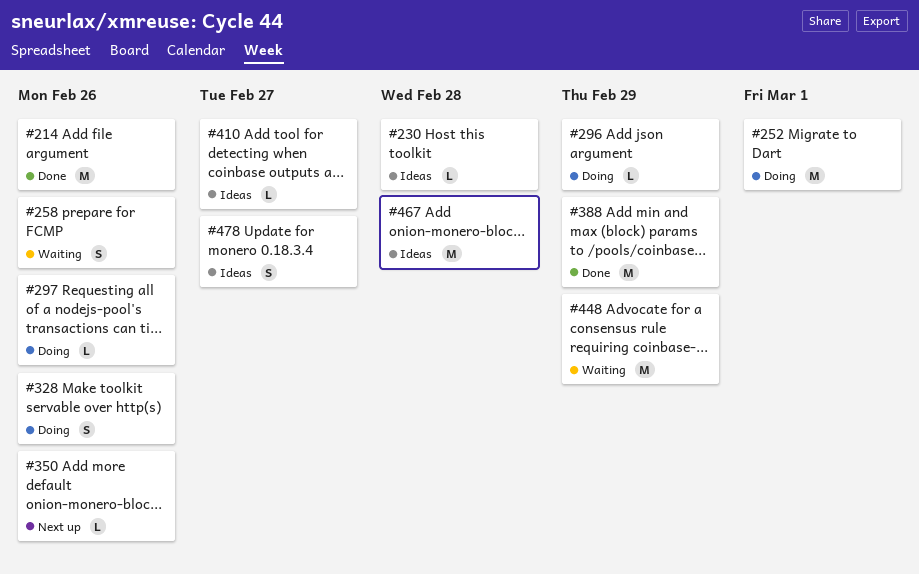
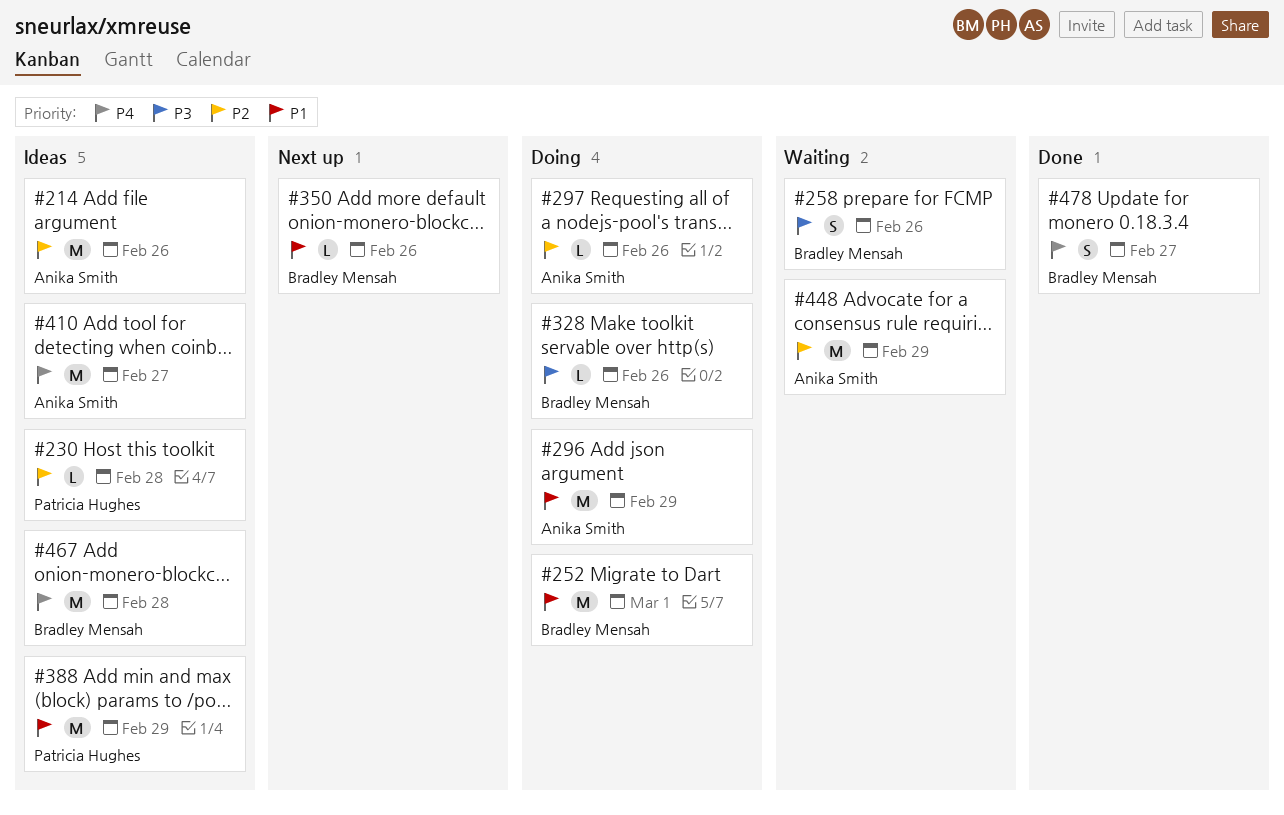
#214, status: Done -> Ideas
#296, estimate: L -> M
#328, estimate: S -> L
#388, status: Done -> Ideas
#410, estimate: L -> M
#478, status: Ideas -> Done

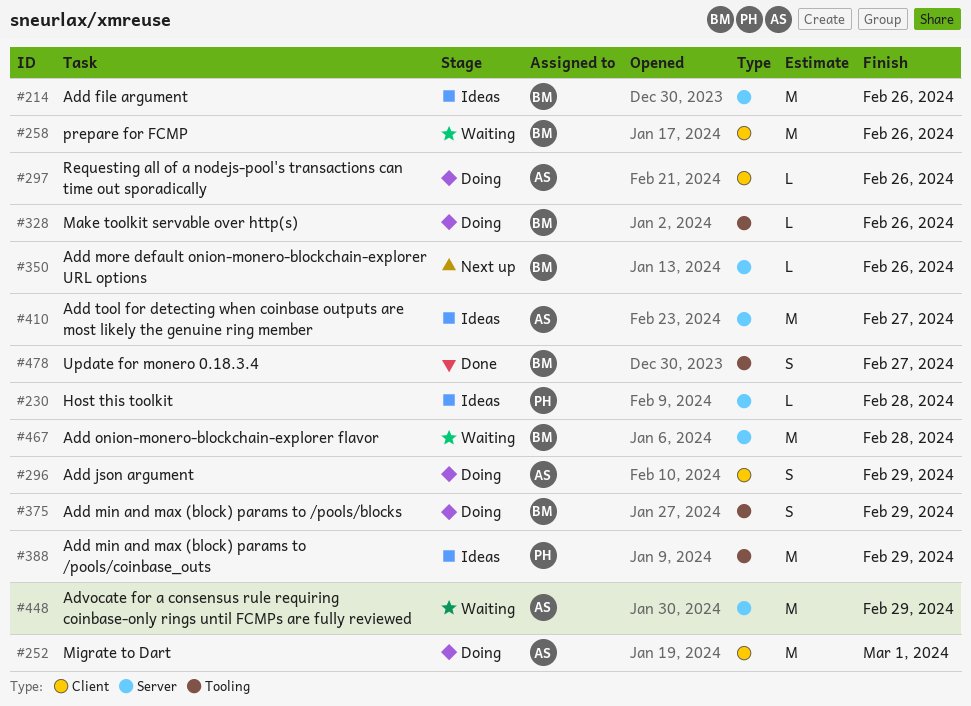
#214, owner: Anika Smith -> Bradley Mensah
#252, owner: Bradley Mensah -> Anika Smith
#258, estimate: S -> M
#296, estimate: M -> S
#375: none -> present
#467, status: Ideas -> Waiting

